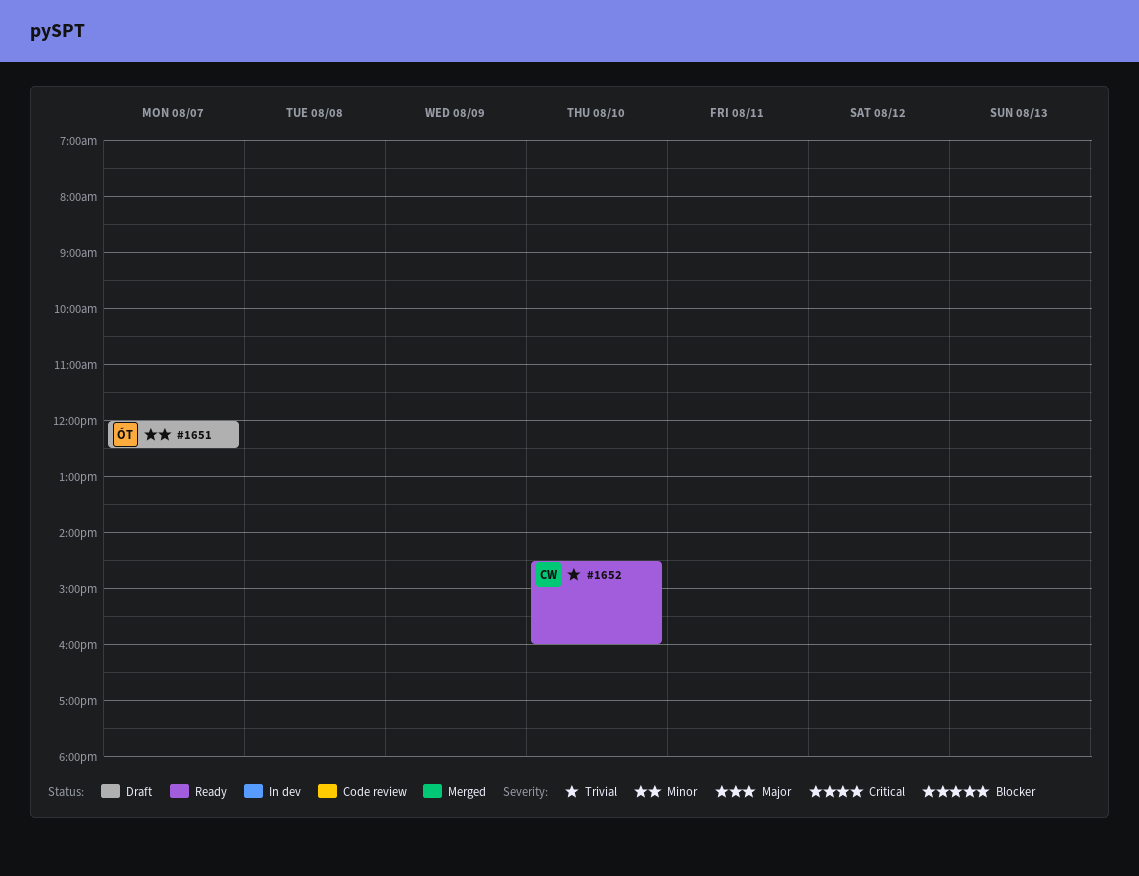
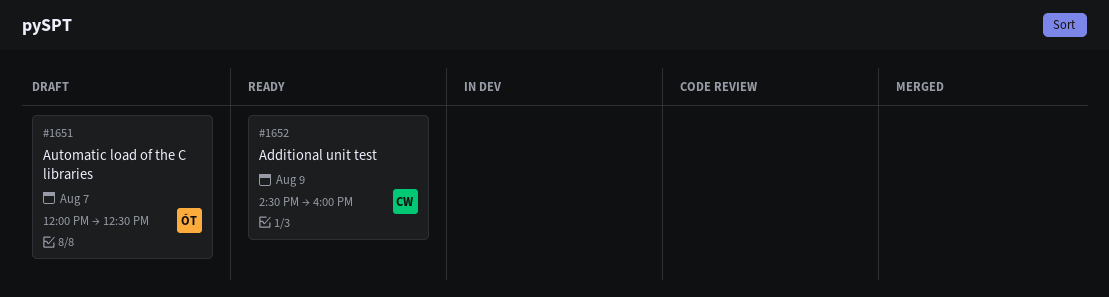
#1652, day: Aug 10 -> Aug 9

